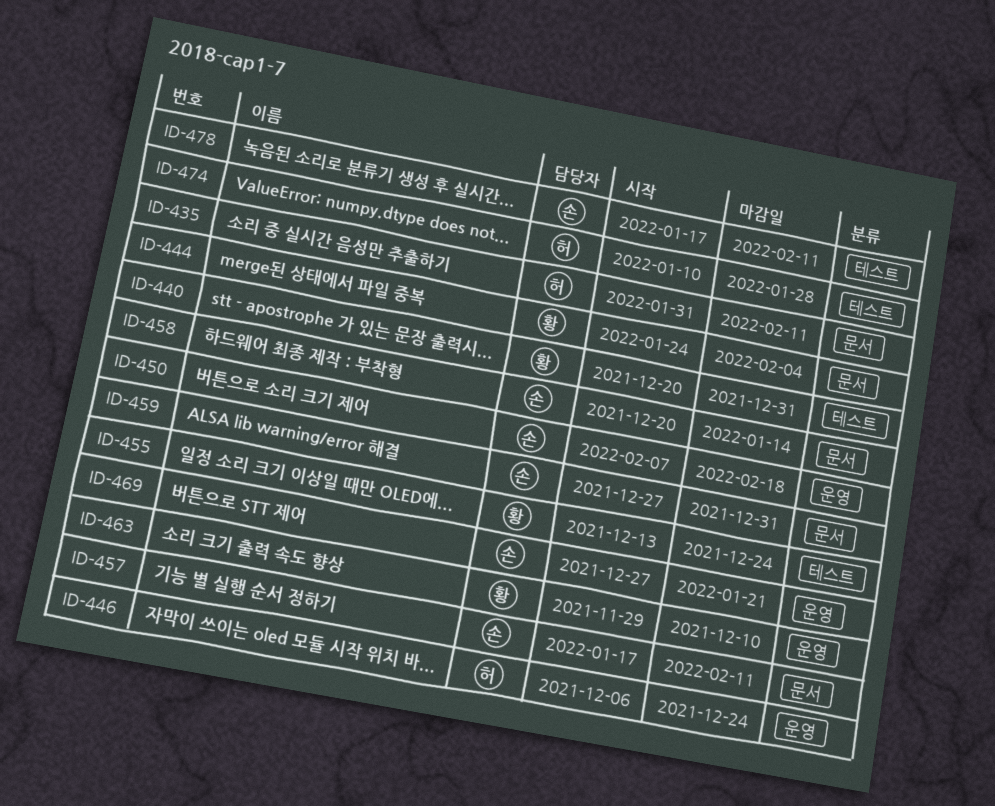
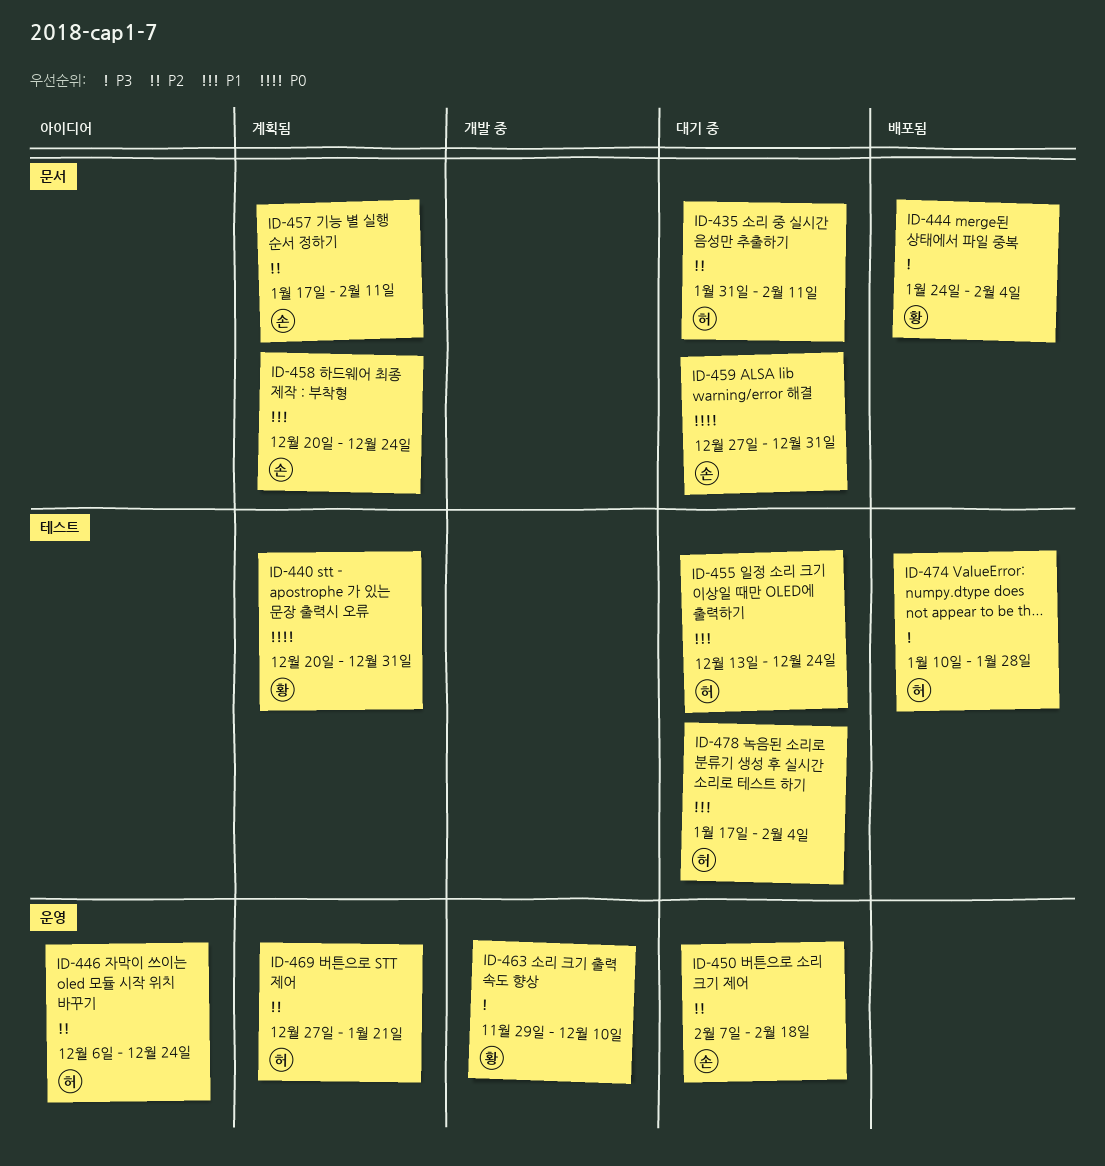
ID-455, owner: 황 -> 허
ID-458, due: Jan 14 -> Dec 24
ID-469, owner: 손 -> 허
ID-478, owner: 손 -> 허
ID-478, due: Feb 11 -> Feb 4

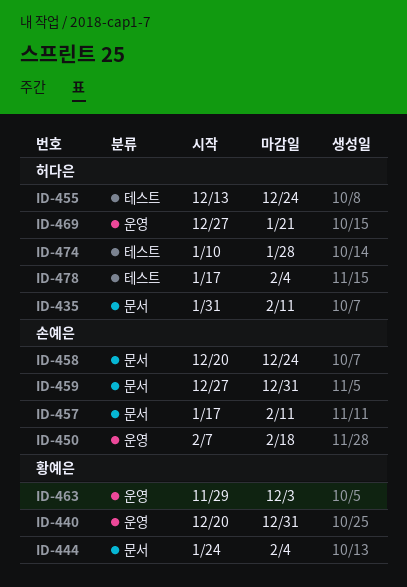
ID-440, label: 테스트 -> 운영
ID-446: present -> none
ID-463, due: Dec 10 -> Dec 3

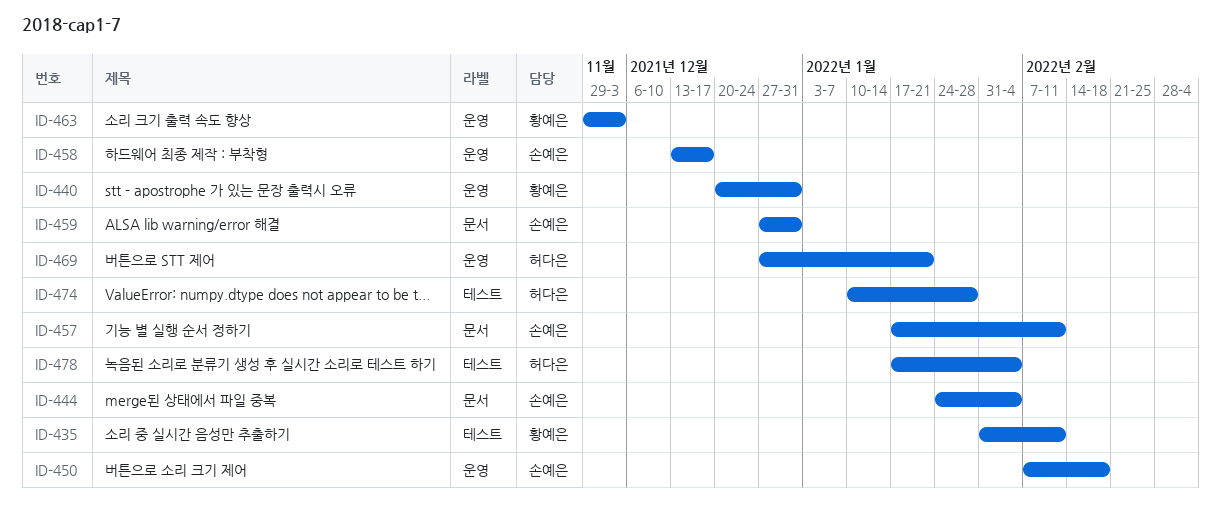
ID-435, owner: 허다은 -> 황예은
ID-435, label: 문서 -> 테스트
ID-444, owner: 황예은 -> 손예은
ID-455: present -> none
ID-458, label: 문서 -> 운영
ID-458, start: Dec 20 -> Dec 13
ID-458, due: Dec 24 -> Dec 17

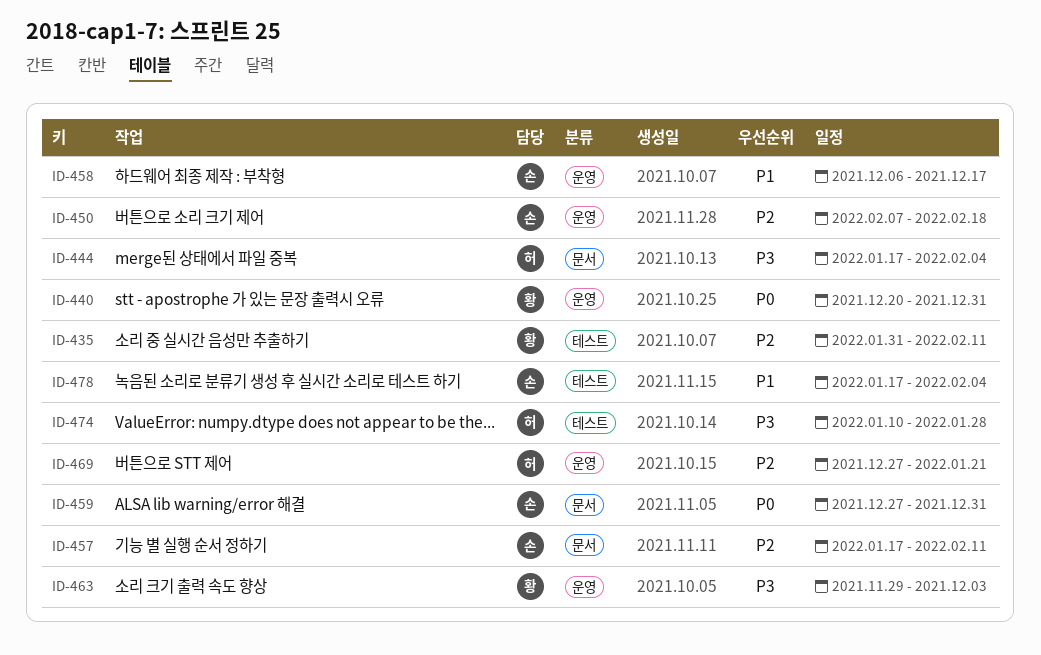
ID-444, owner: 손예은 -> 허다은
ID-444, start: Jan 24 -> Jan 17
ID-458, start: Dec 13 -> Dec 6
ID-478, owner: 허다은 -> 손예은

